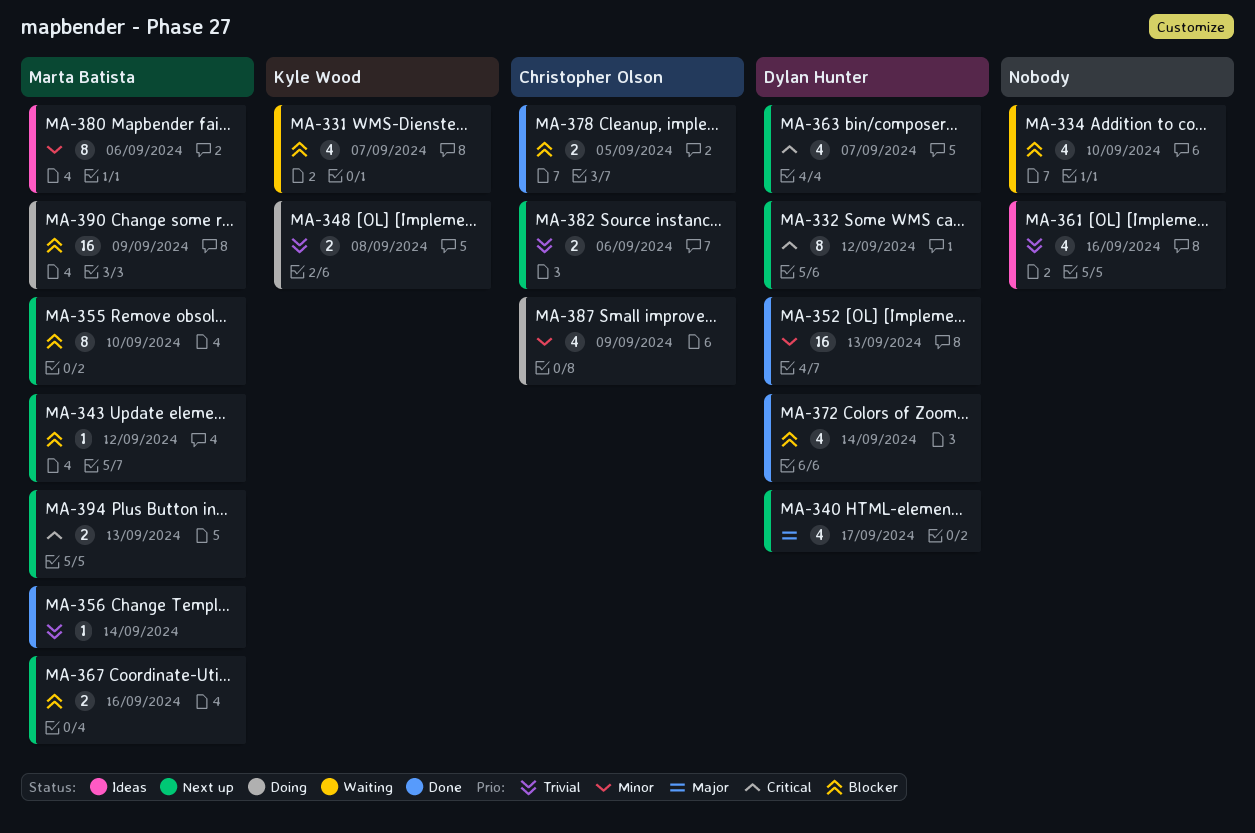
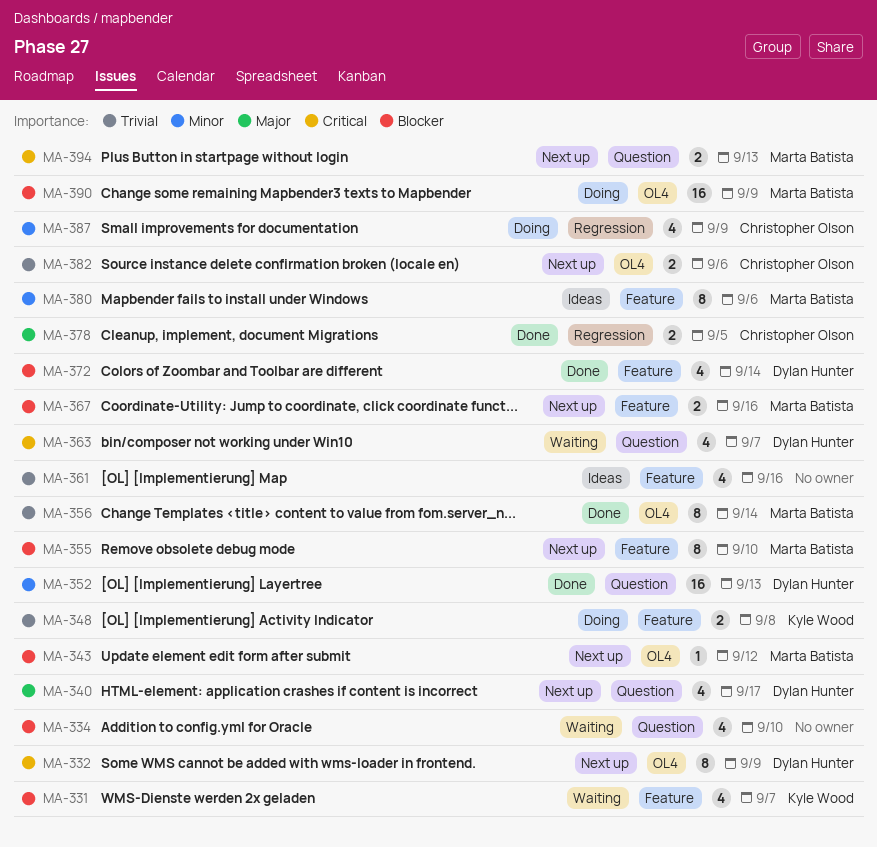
MA-332, due: Sep 12 -> Sep 9
MA-356, estimate: 1 -> 8
MA-363, status: Next up -> Waiting
MA-378, priority: Blocker -> Major

